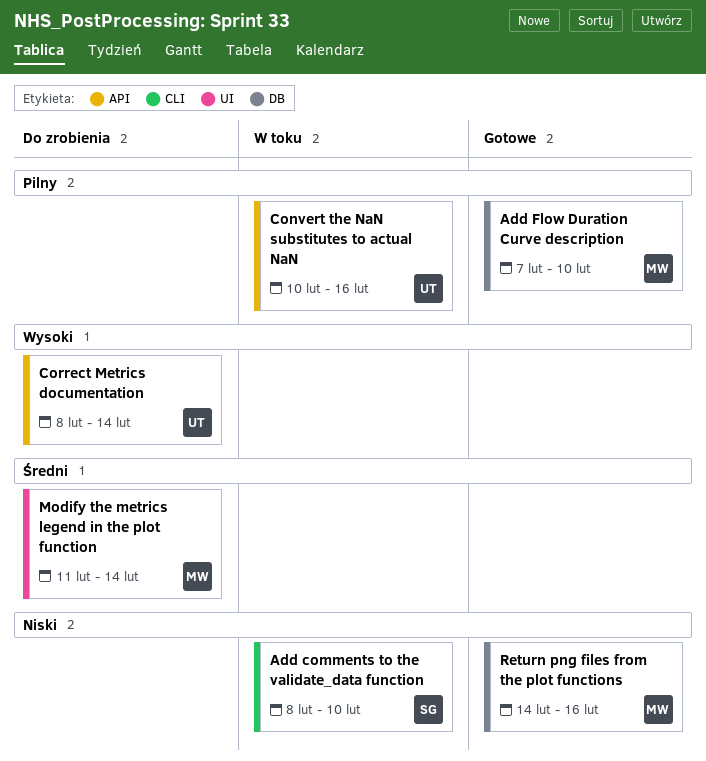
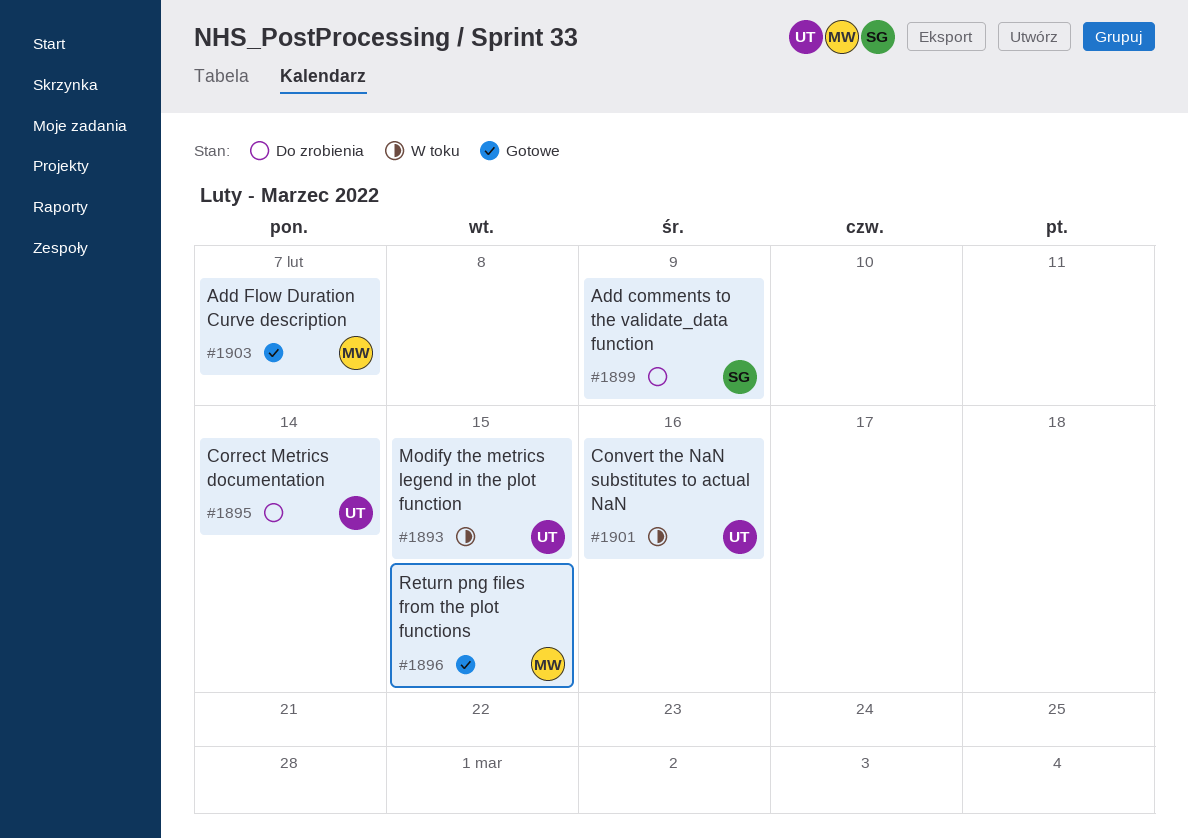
Add comments to the validate_data function, status: W toku -> Do zrobienia
Add comments to the validate_data function, due: Feb 10 -> Feb 9
Add Flow Duration Curve description, due: Feb 10 -> Feb 7
Modify the metrics legend in the plot function, status: Do zrobienia -> W toku
Modify the metrics legend in the plot function, owner: MW -> UT
Modify the metrics legend in the plot function, due: Feb 14 -> Feb 15
Return png files from the plot functions, due: Feb 16 -> Feb 15

